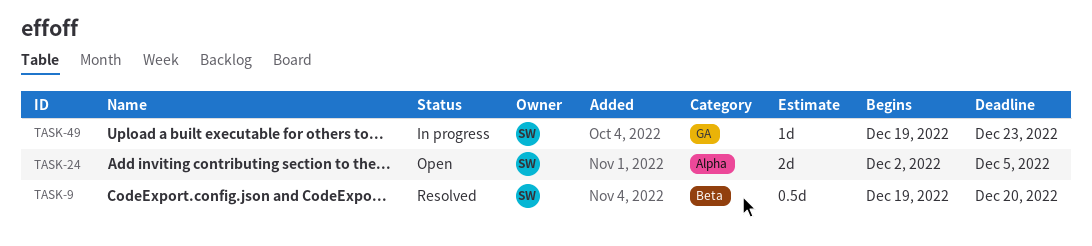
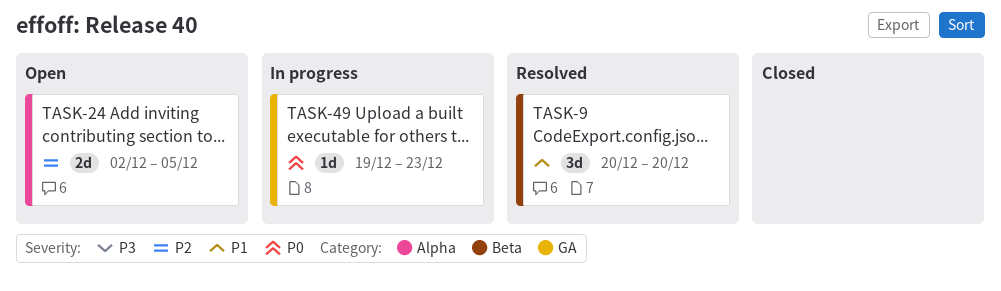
TASK-9, estimate: 0.5d -> 3d
TASK-9, start: Dec 19 -> Dec 20

